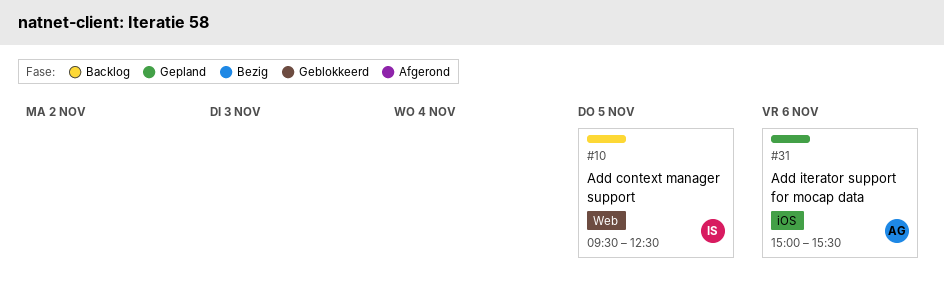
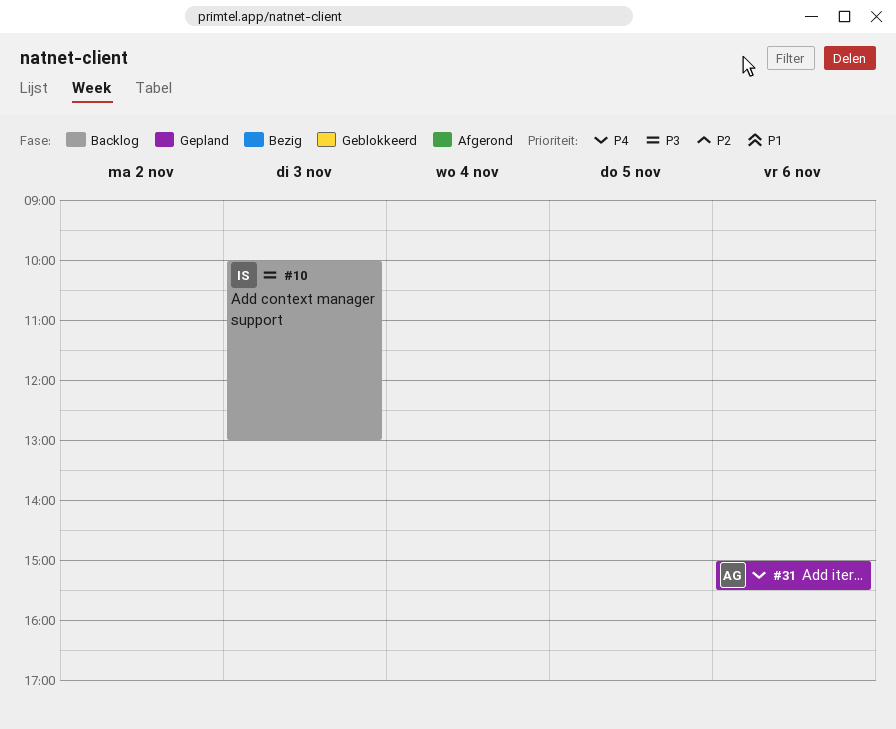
#10, day: Nov 5 -> Nov 3
#10, begins: 09:30 -> 10:00
#10, ends: 12:30 -> 13:00

